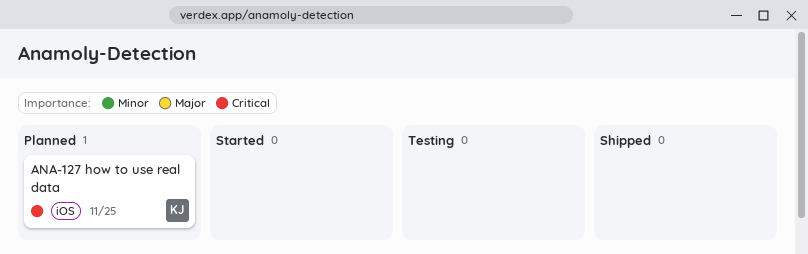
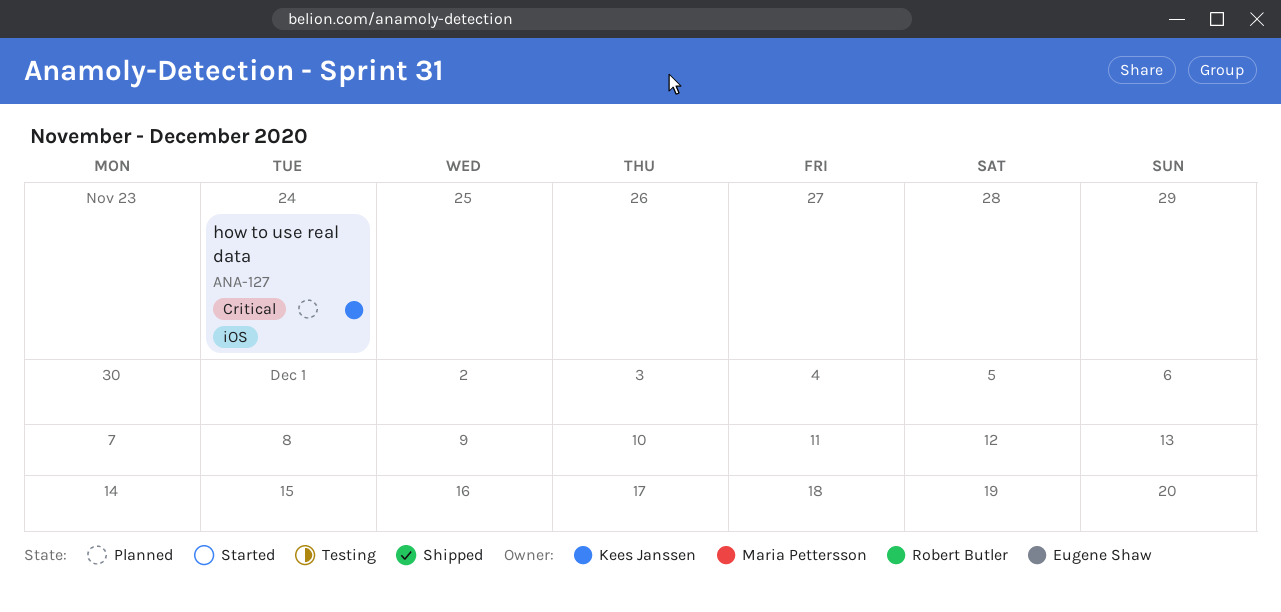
ANA-127, due: Nov 25 -> Nov 24

